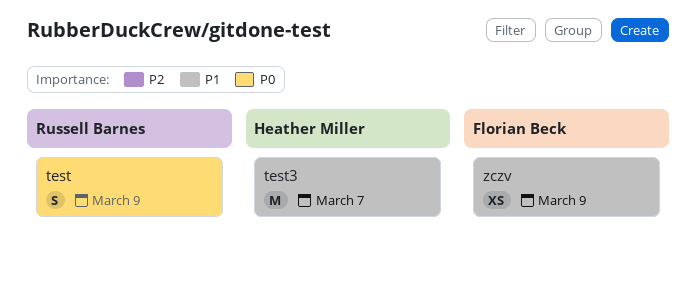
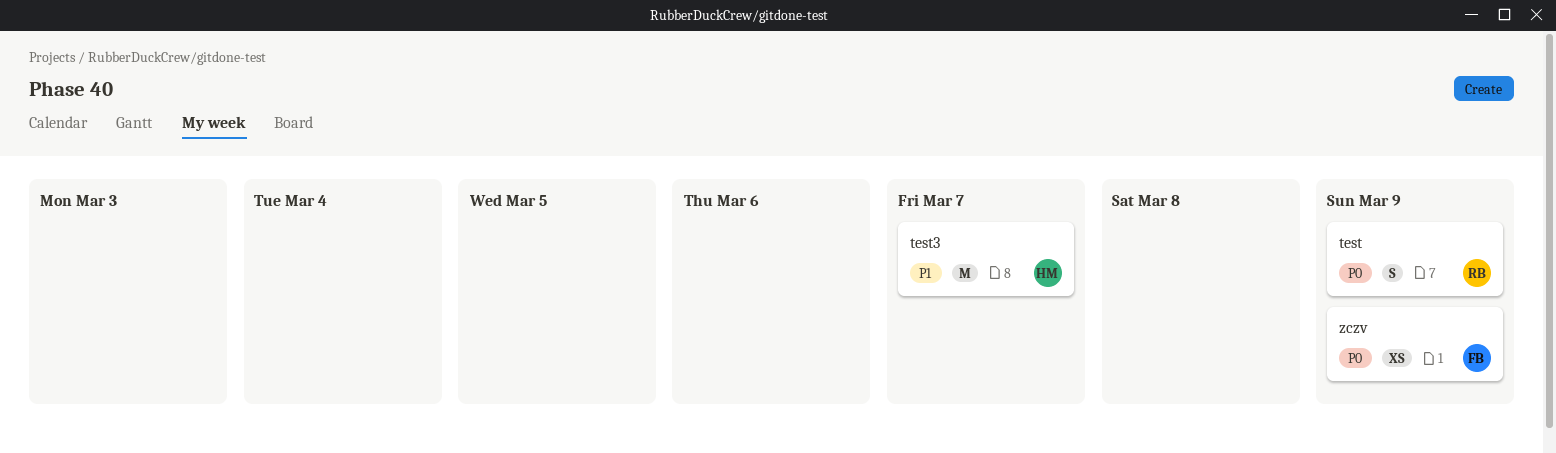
zczv, priority: P1 -> P0

